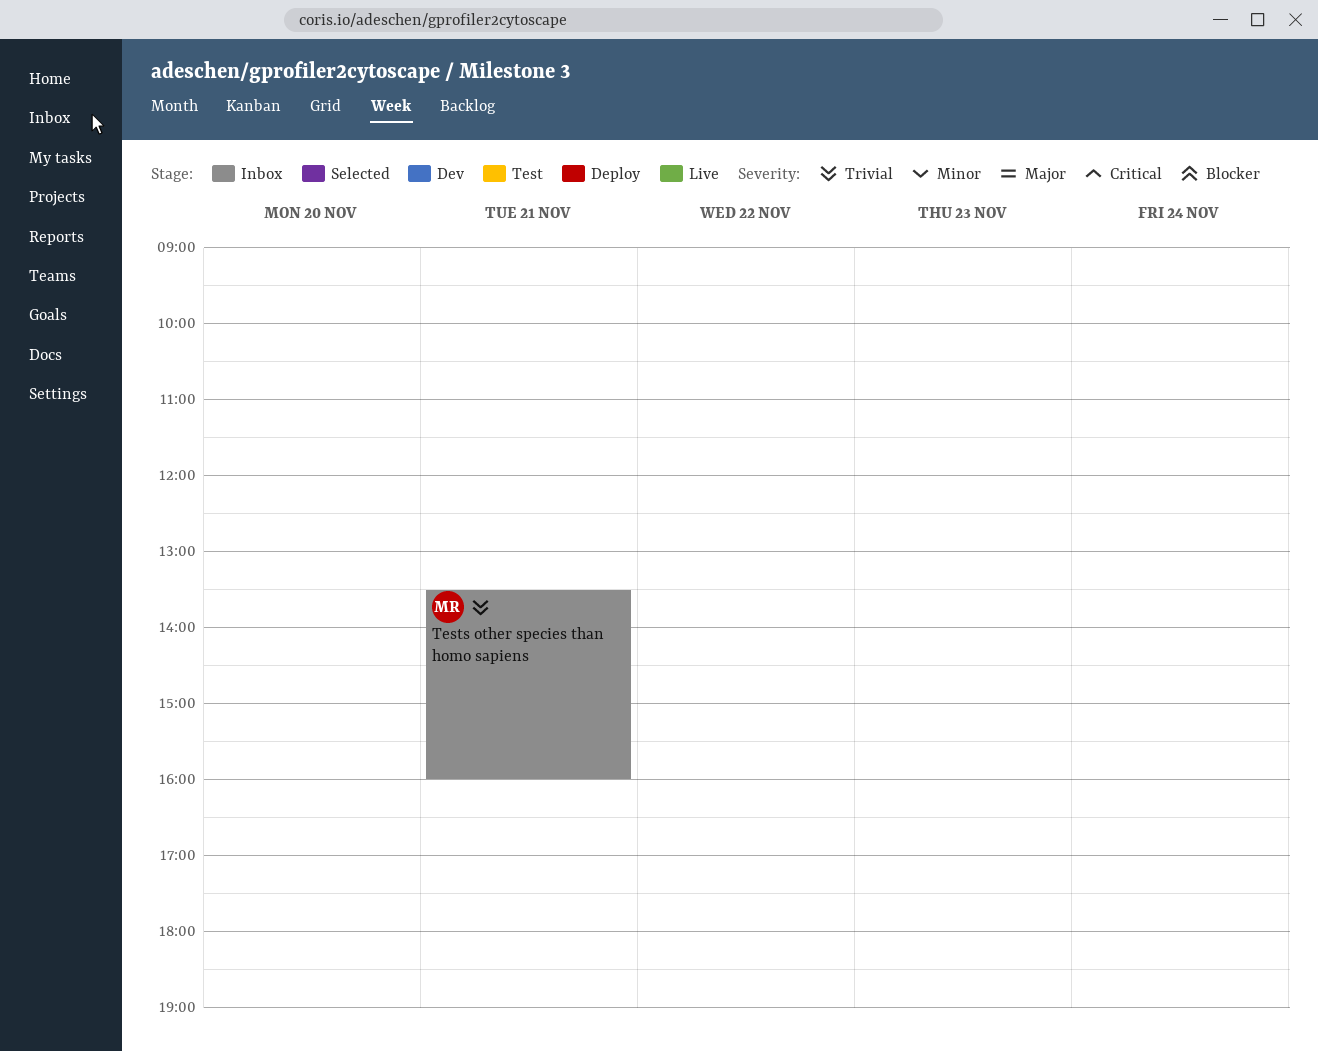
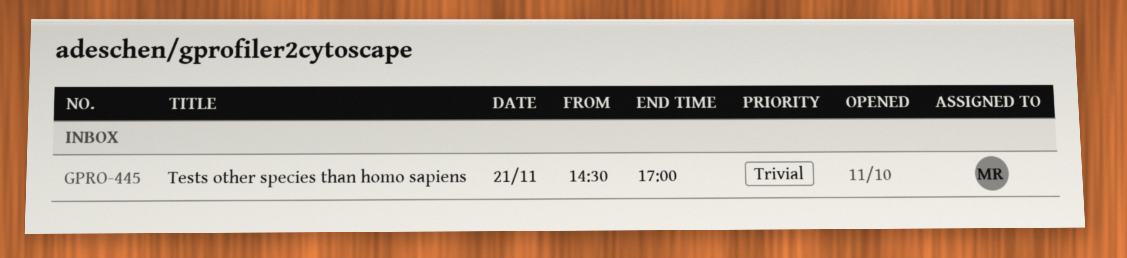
Tests other species than homo sapiens, begins: 13:30 -> 14:30
Tests other species than homo sapiens, ends: 16:00 -> 17:00

